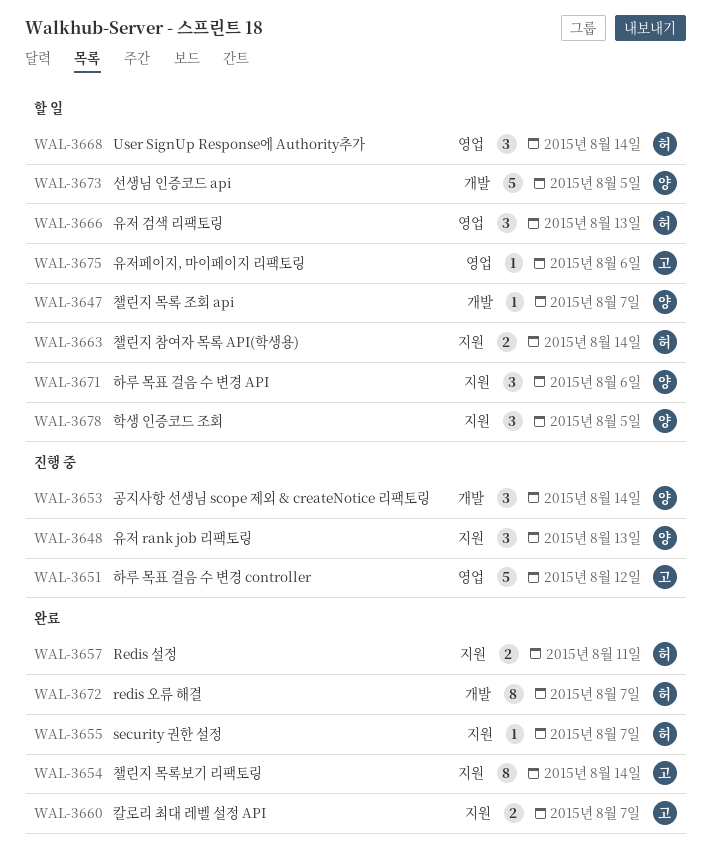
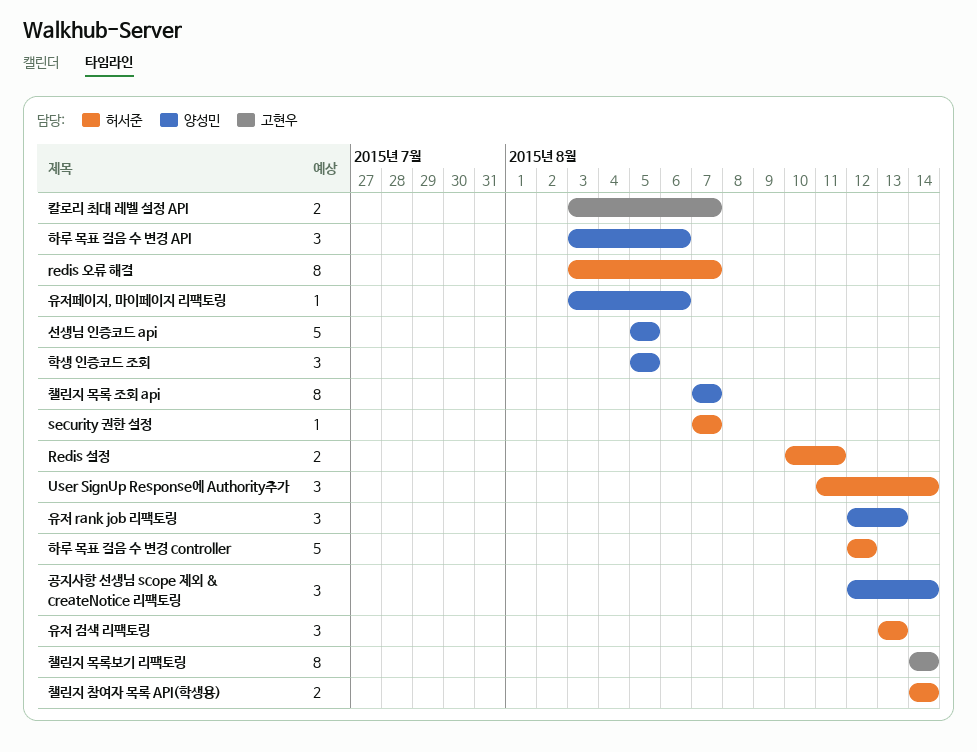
유저페이지, 마이페이지 리팩토링, owner: 고현우 -> 양성민
챌린지 목록 조회 api, estimate: 1 -> 8
하루 목표 걸음 수 변경 controller, owner: 고현우 -> 허서준

